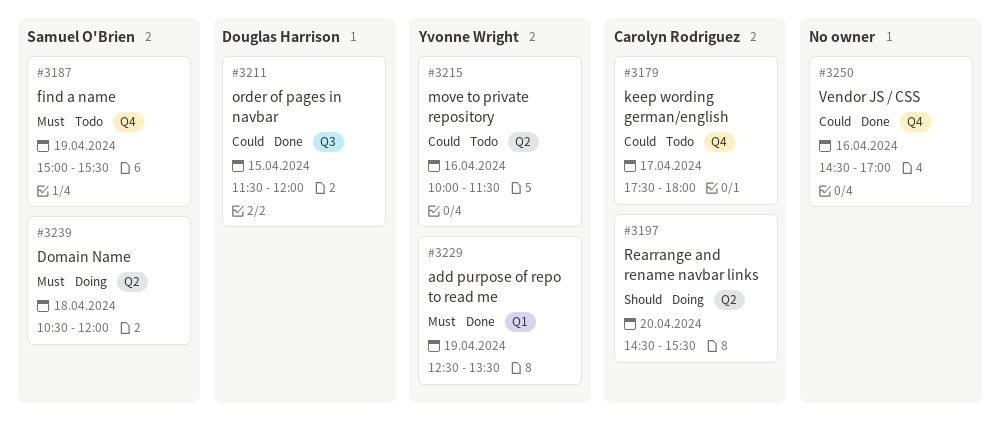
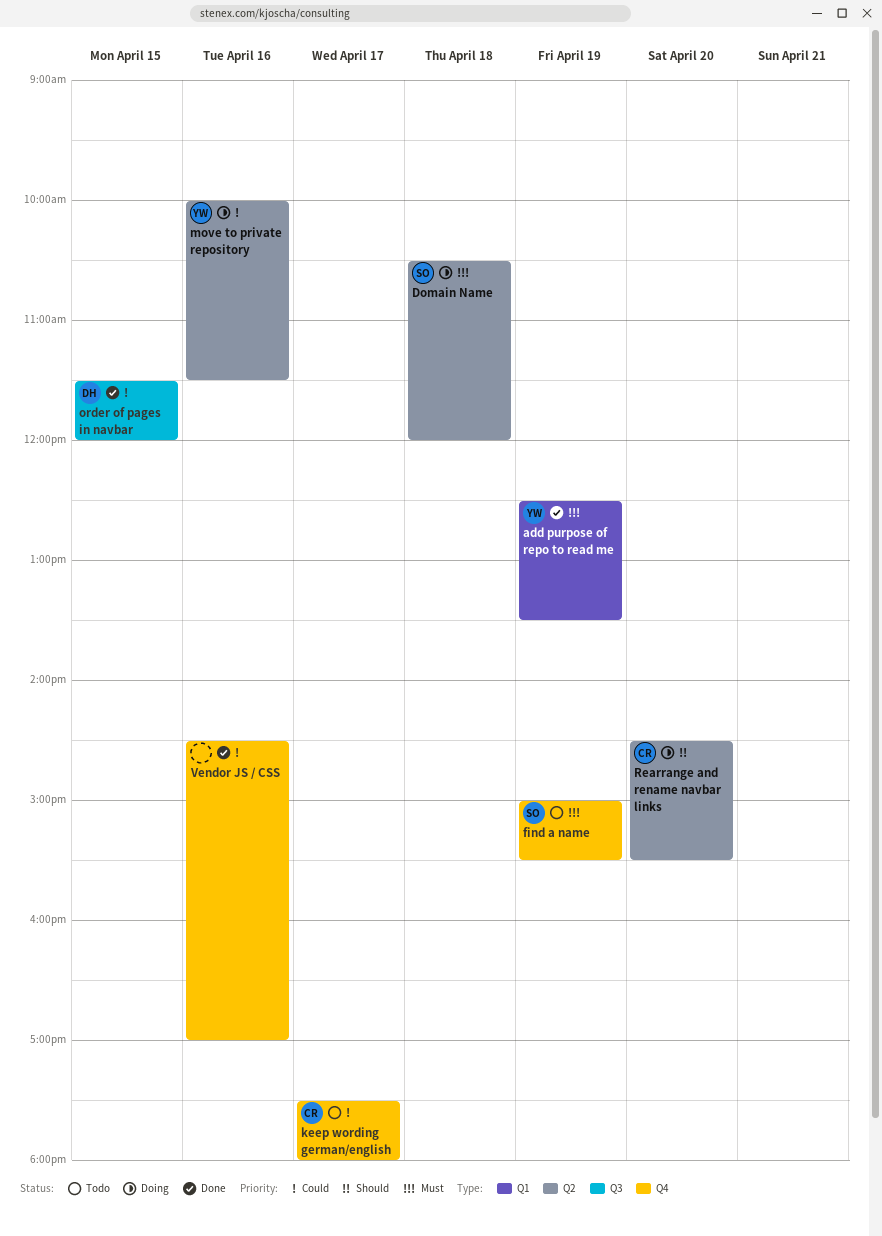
move to private repository, status: Todo -> Doing

